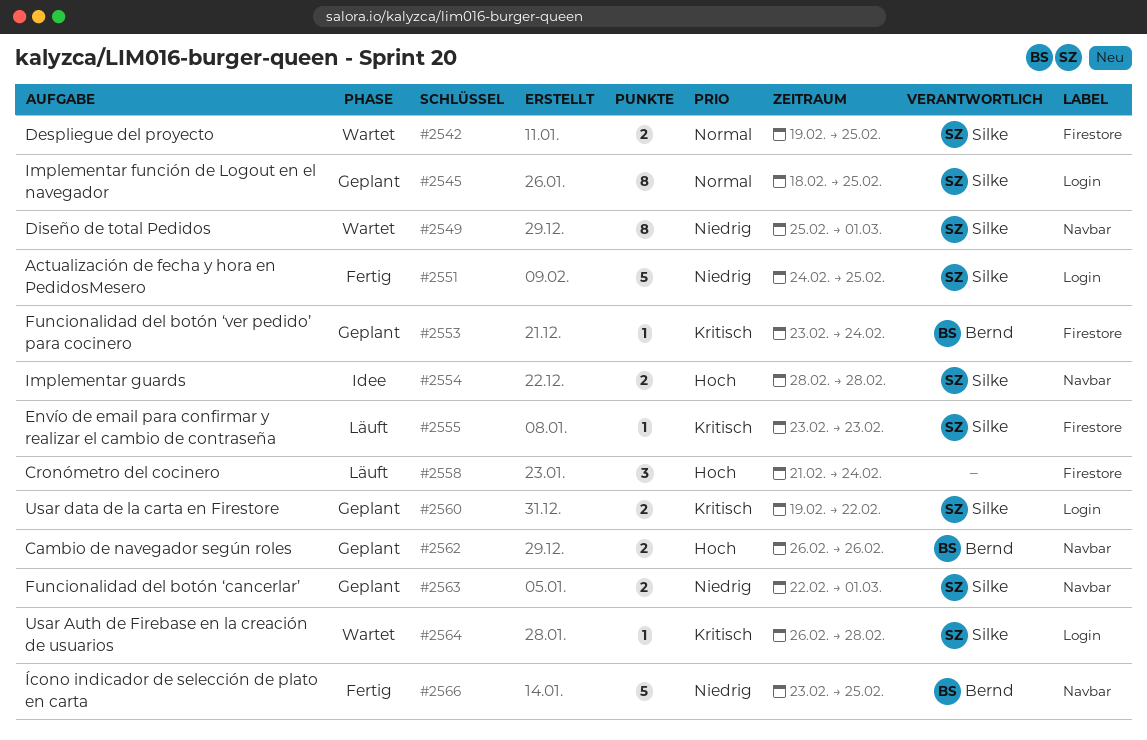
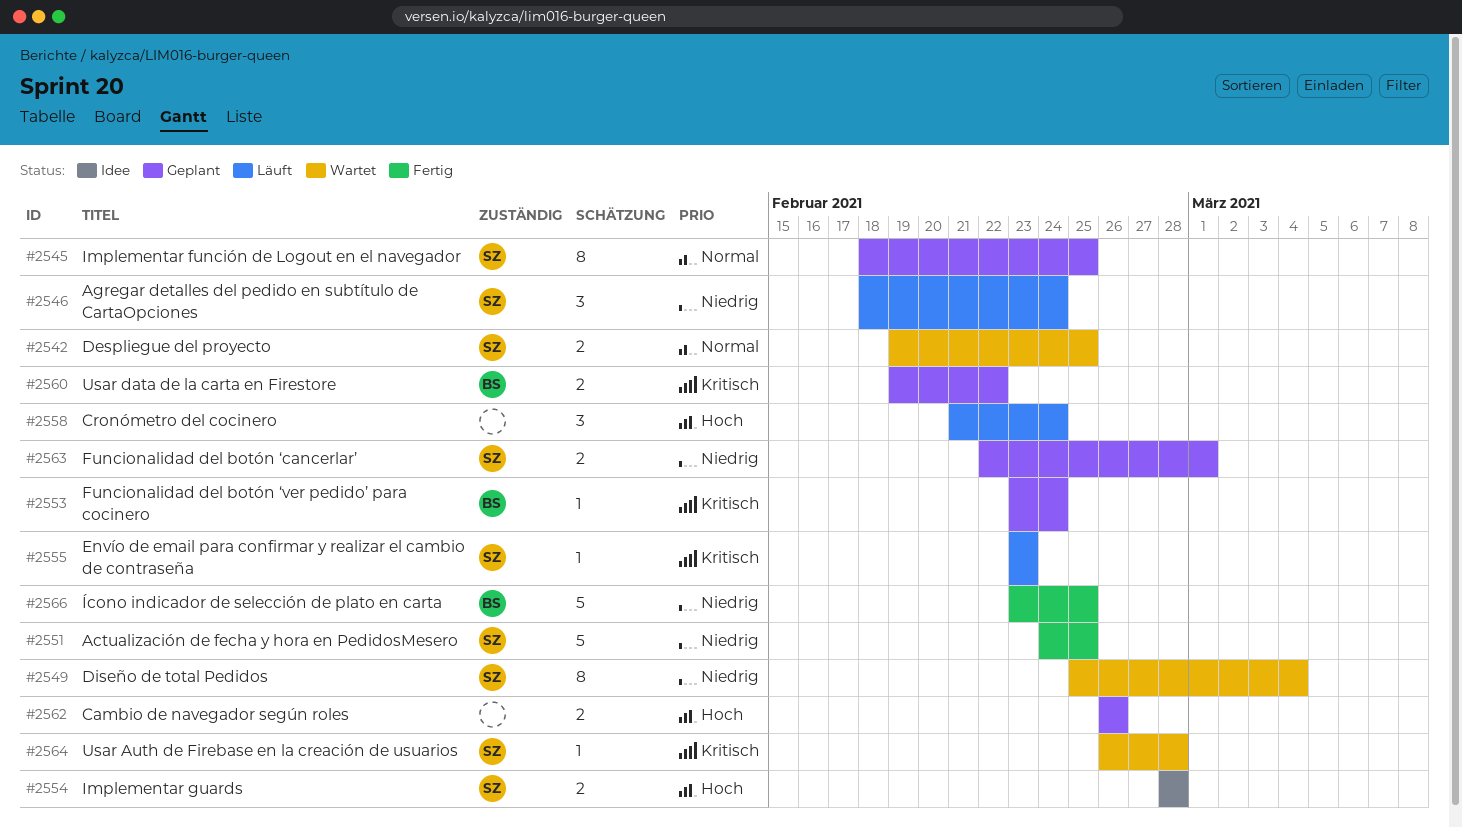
#2546: none -> present
#2549, due: Mar 1 -> Mar 4
#2560, owner: Silke -> Bernd
#2562, owner: Bernd -> none

